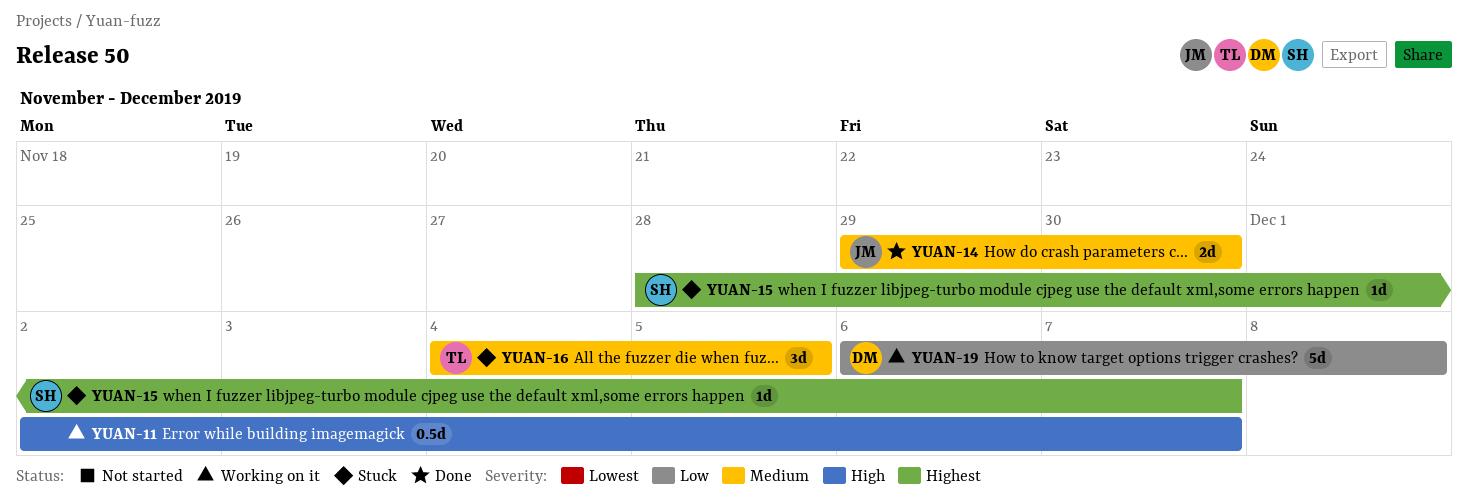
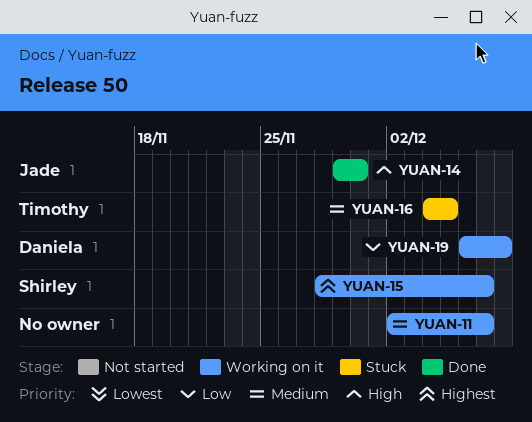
YUAN-11, priority: High -> Medium
YUAN-14, priority: Medium -> High
YUAN-15, status: Stuck -> Working on it

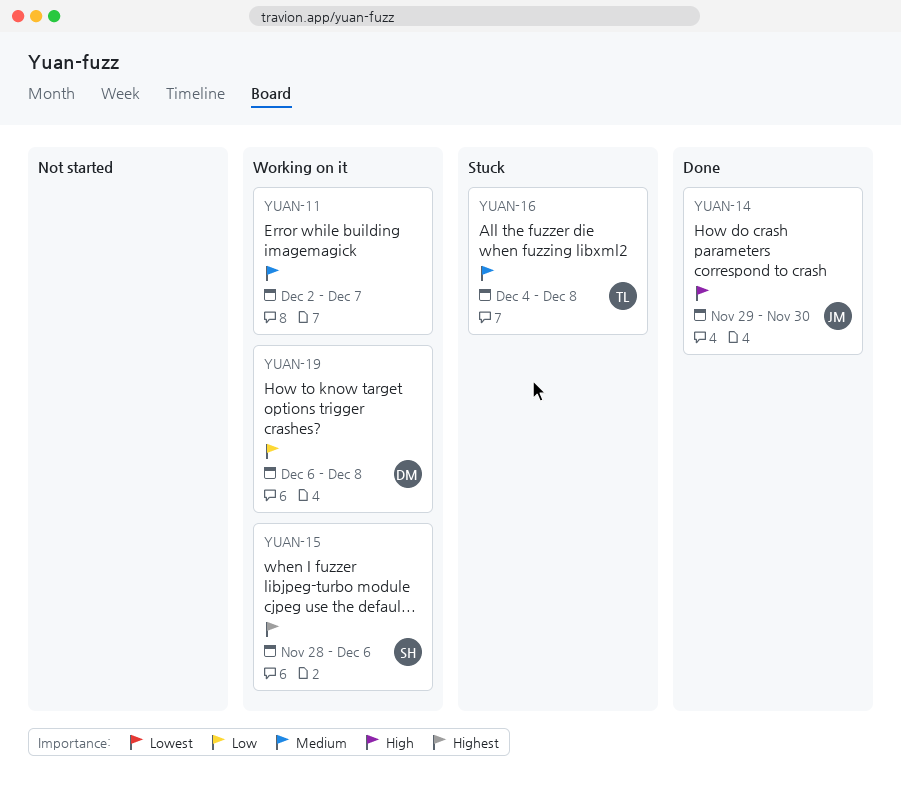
YUAN-15, due: Dec 7 -> Dec 6
YUAN-16, due: Dec 5 -> Dec 8

